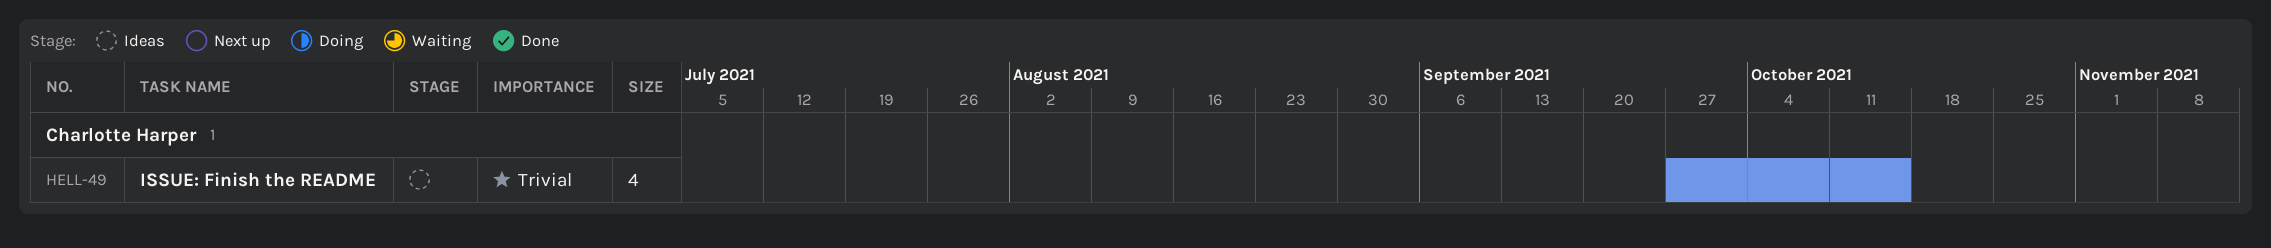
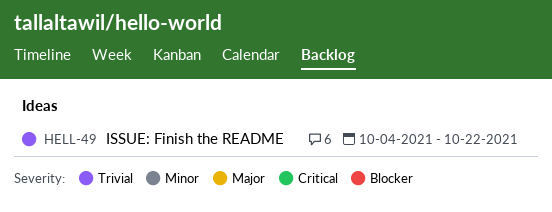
HELL-49, start: Sep 27 -> Oct 4
HELL-49, due: Oct 15 -> Oct 22

